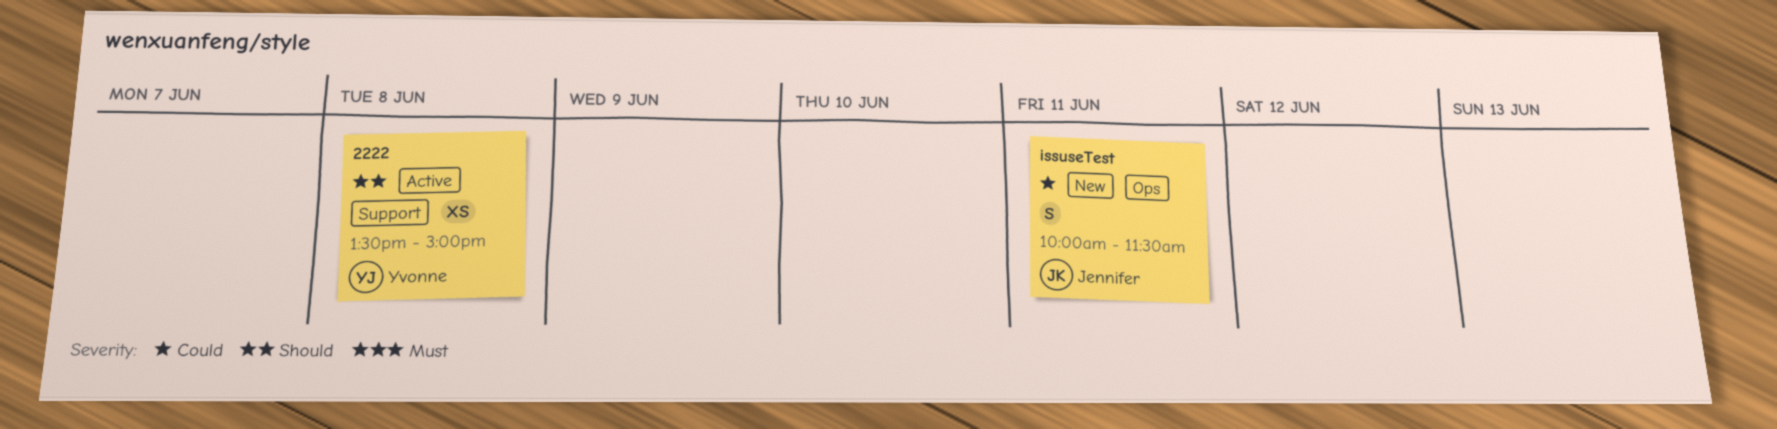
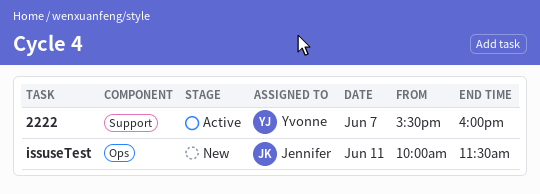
2222, day: Jun 8 -> Jun 7
2222, begins: 13:30 -> 15:30
2222, ends: 15:00 -> 16:00

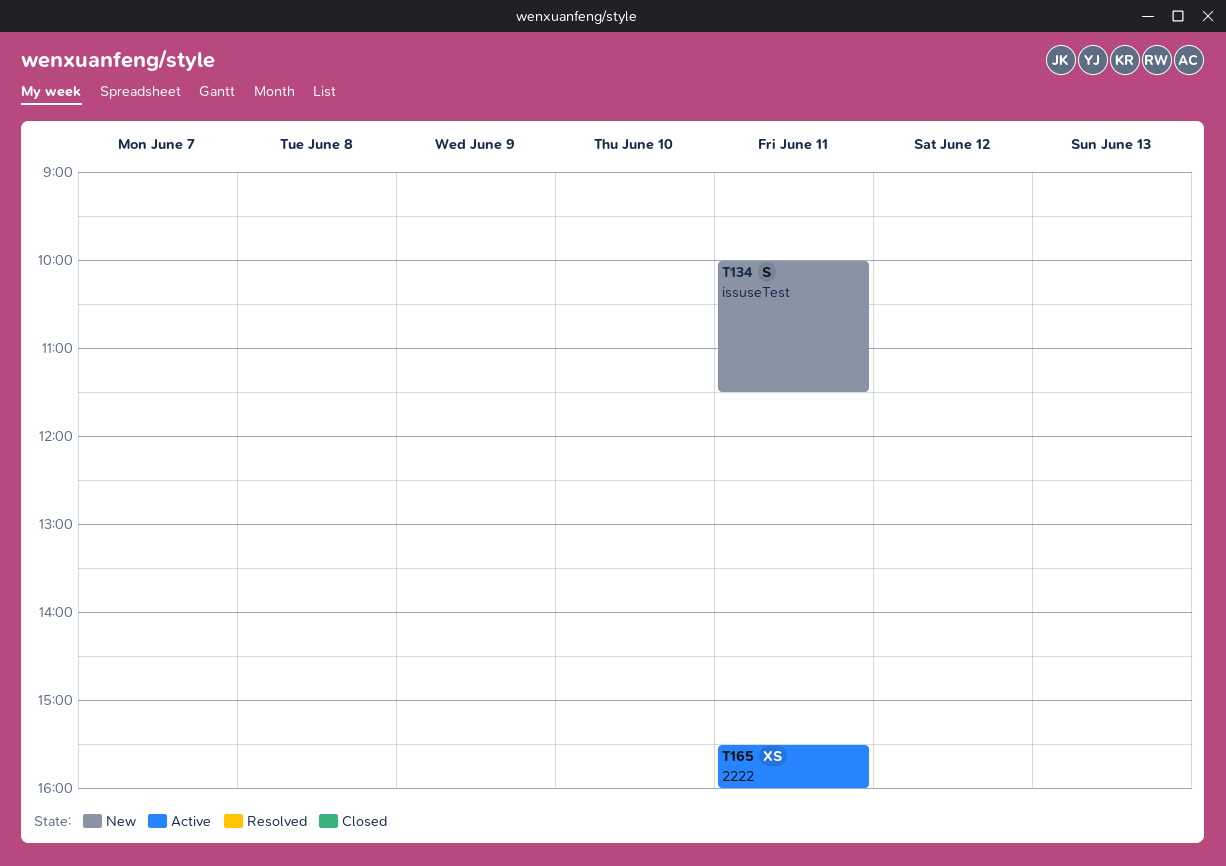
2222, day: Jun 7 -> Jun 11

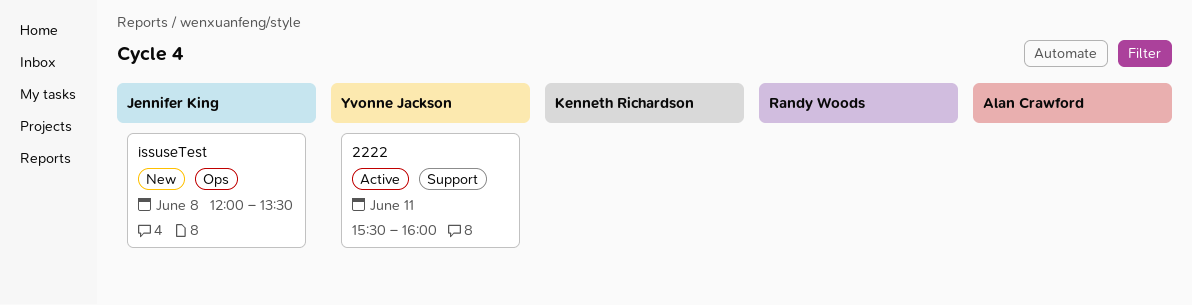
issuseTest, day: Jun 11 -> Jun 8
issuseTest, begins: 10:00 -> 12:00
issuseTest, ends: 11:30 -> 13:30

